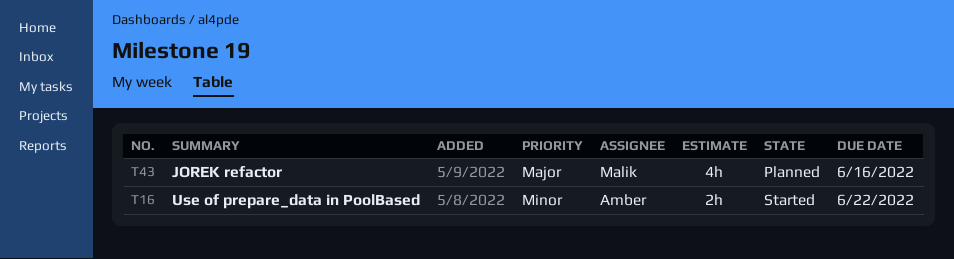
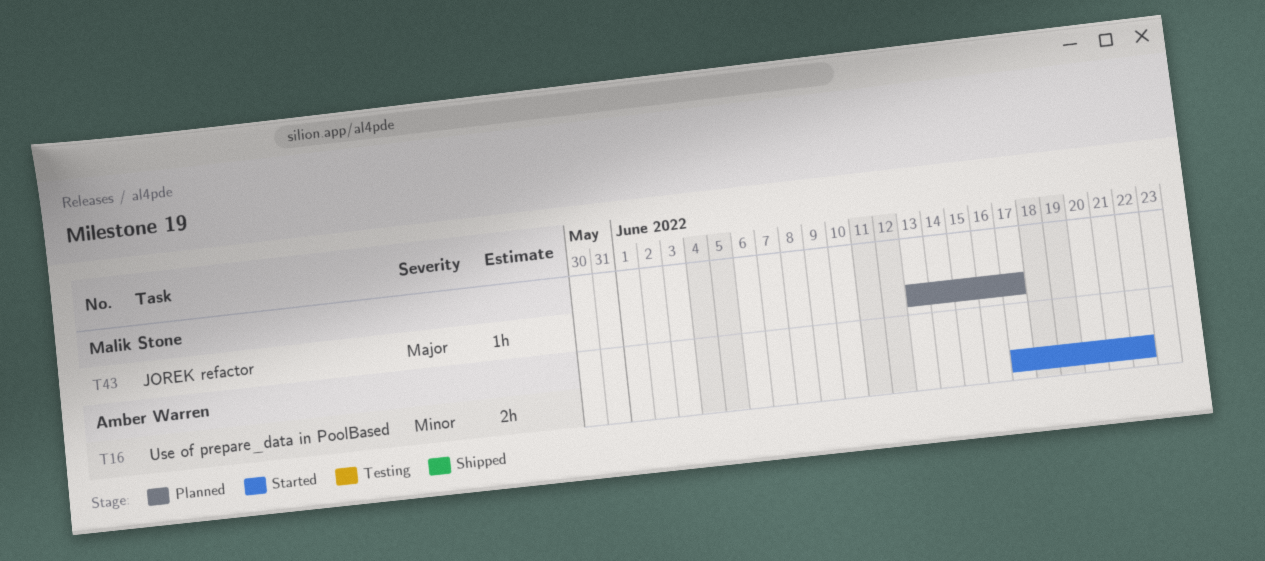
T43, estimate: 4h -> 1h
T43, due: Jun 16 -> Jun 17

